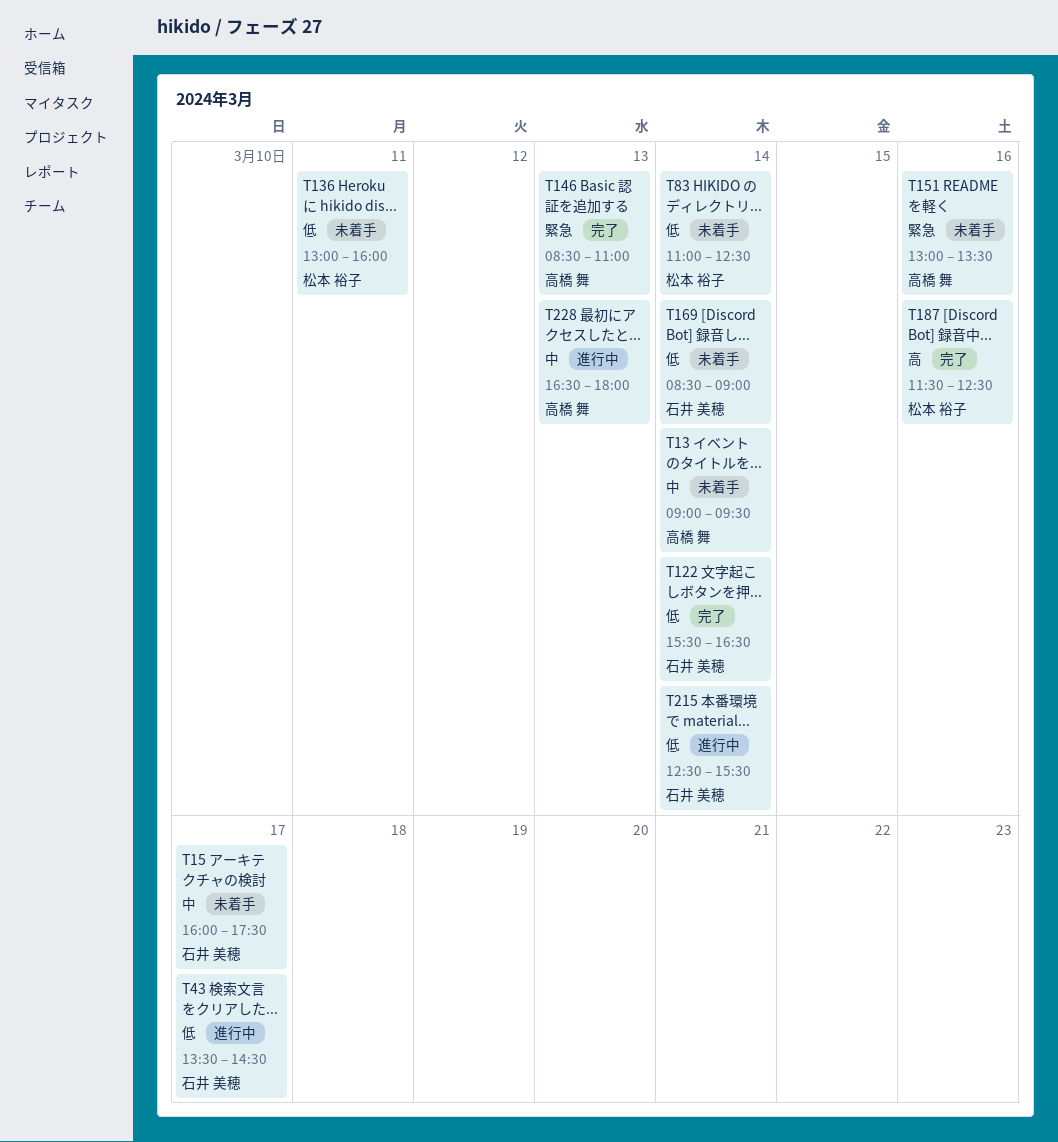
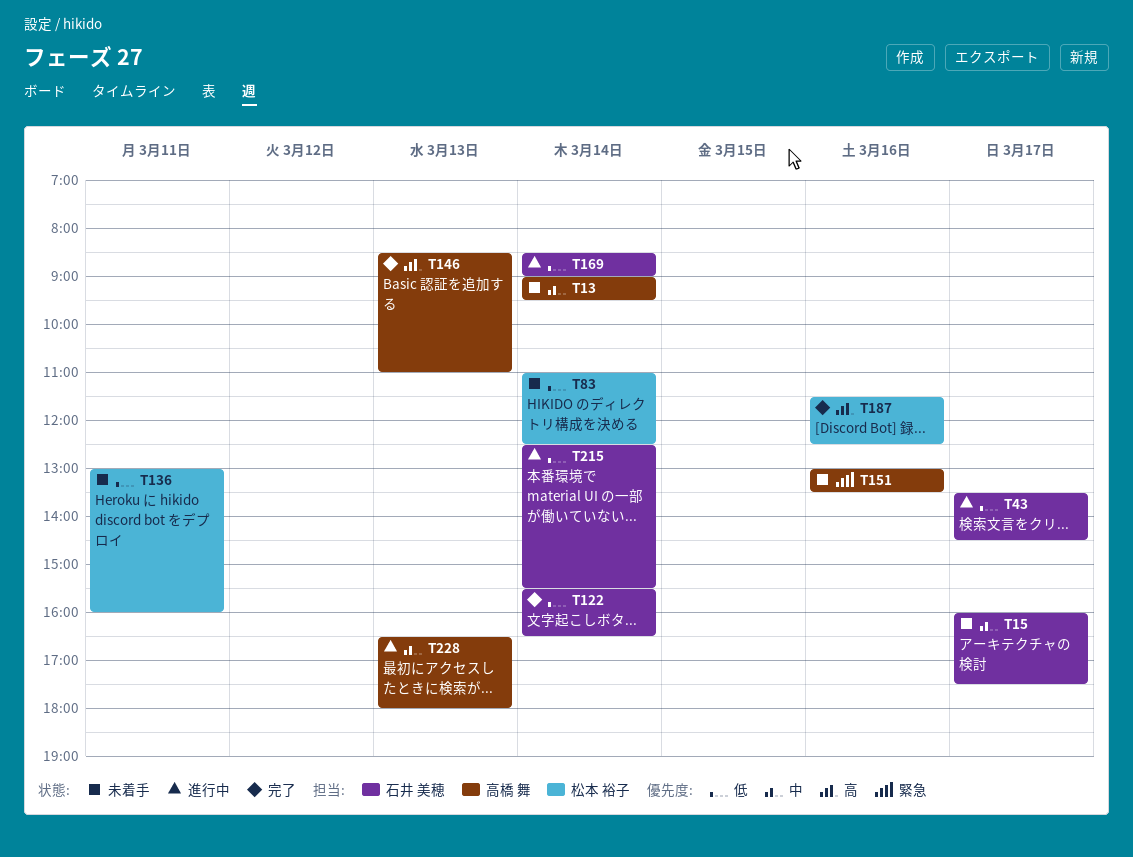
T146, priority: 緊急 -> 高
T169, status: 未着手 -> 進行中

